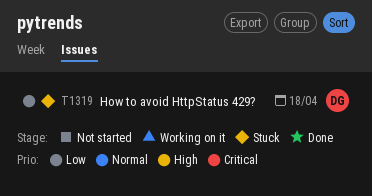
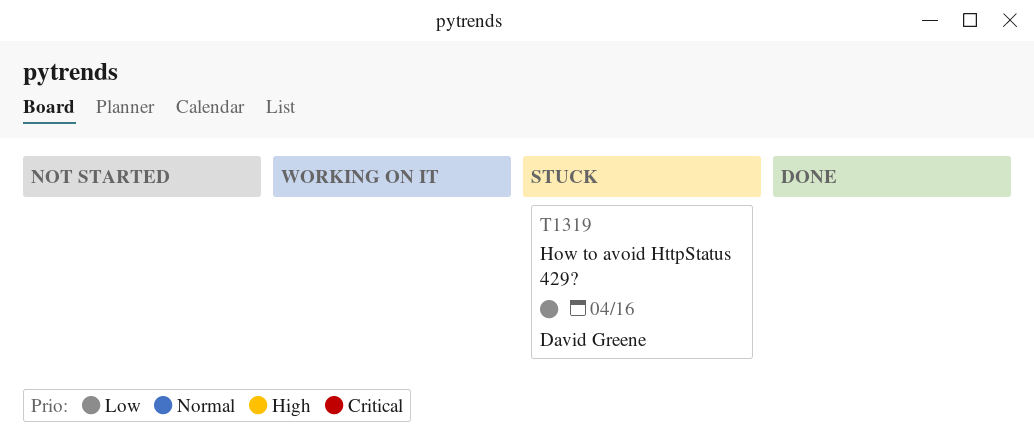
T1319, due: Apr 18 -> Apr 16

